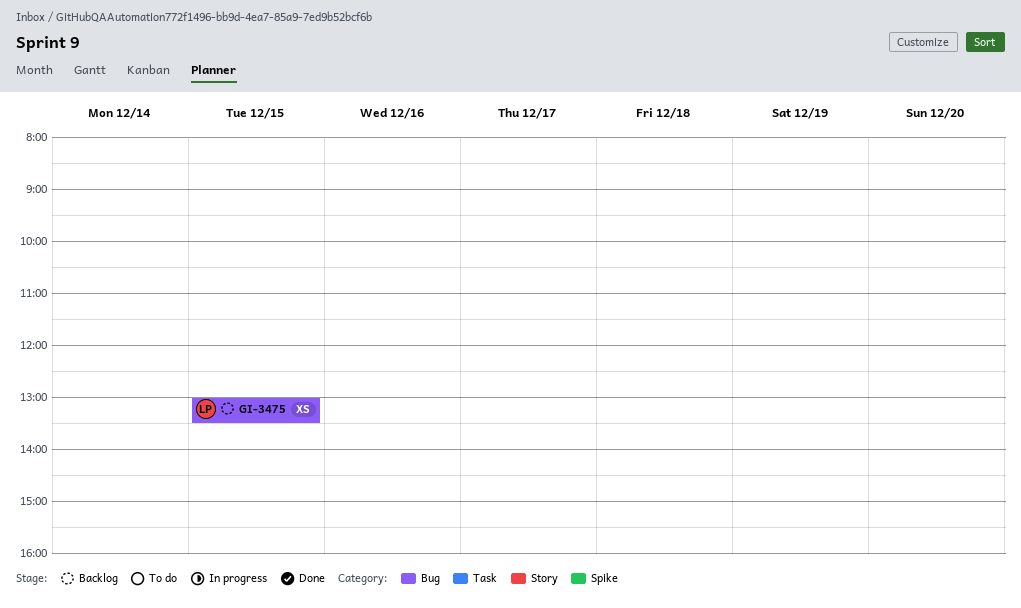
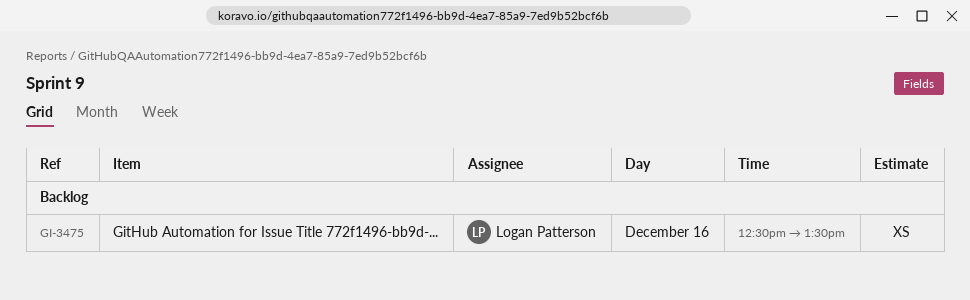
GI-3475, day: Dec 15 -> Dec 16
GI-3475, begins: 13:00 -> 12:30

